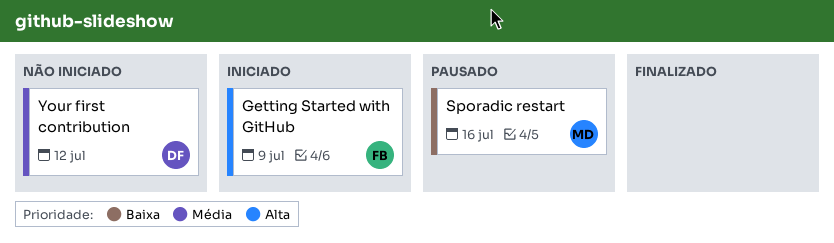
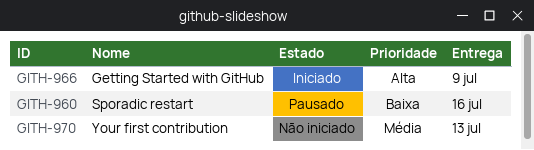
Your first contribution, due: Jul 12 -> Jul 13

